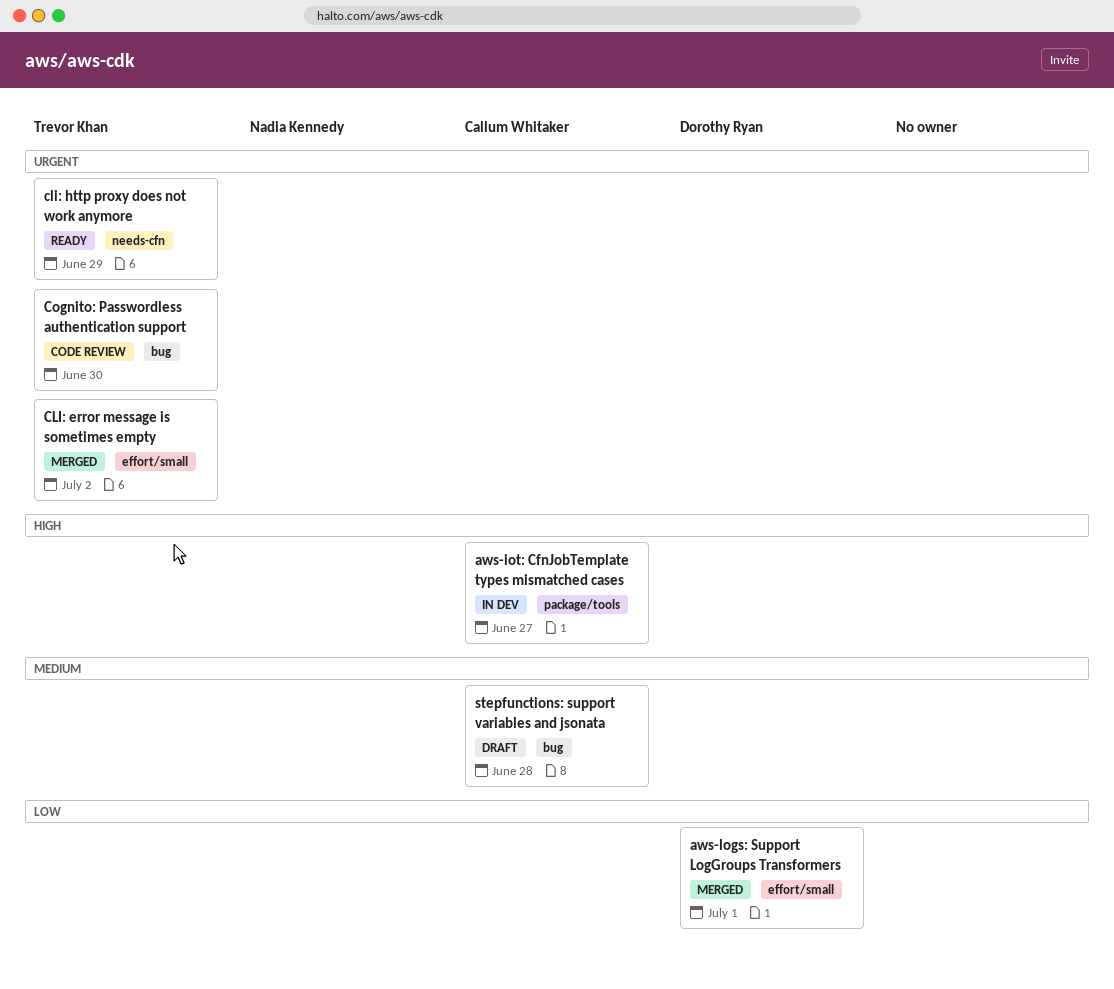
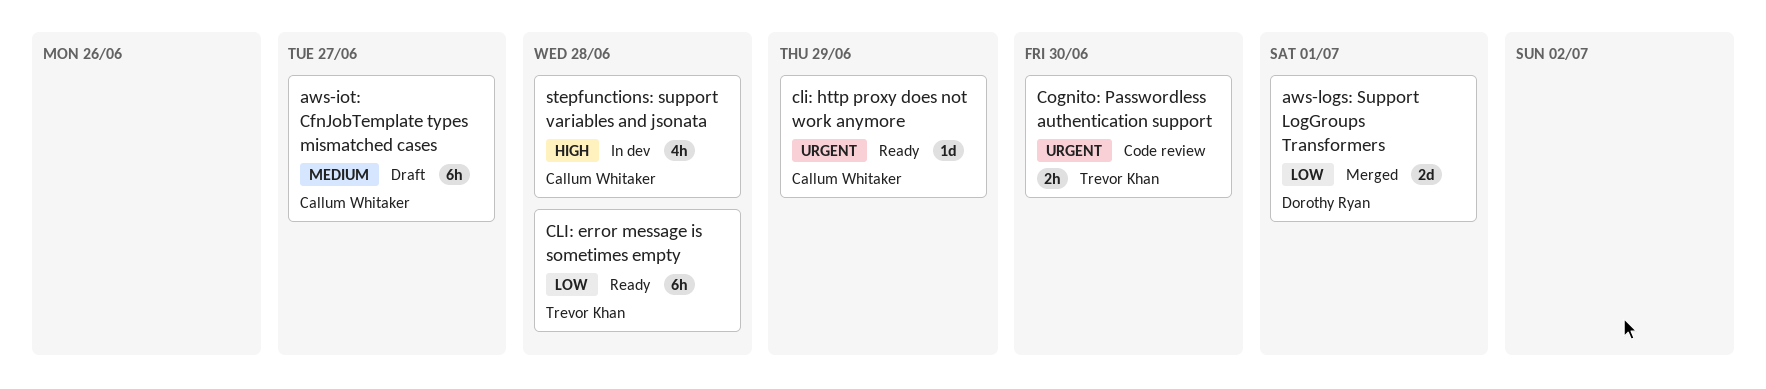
aws-iot: CfnJobTemplate types mismatched cases, status: In dev -> Draft
aws-iot: CfnJobTemplate types mismatched cases, priority: High -> Medium
CLI: error message is sometimes empty, status: Merged -> Ready
CLI: error message is sometimes empty, priority: Urgent -> Low
CLI: error message is sometimes empty, due: Jul 2 -> Jun 28
cli: http proxy does not work anymore, owner: Trevor Khan -> Callum Whitaker
stepfunctions: support variables and jsonata, status: Draft -> In dev
stepfunctions: support variables and jsonata, priority: Medium -> High

